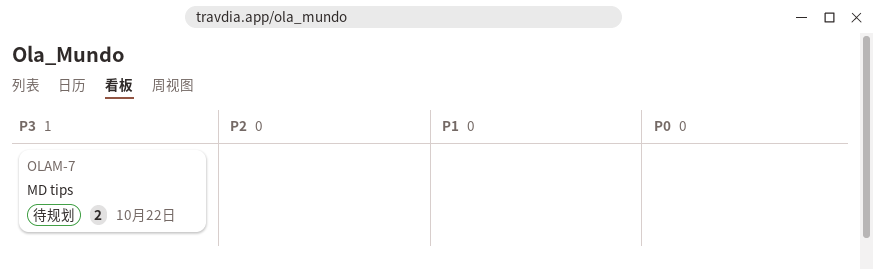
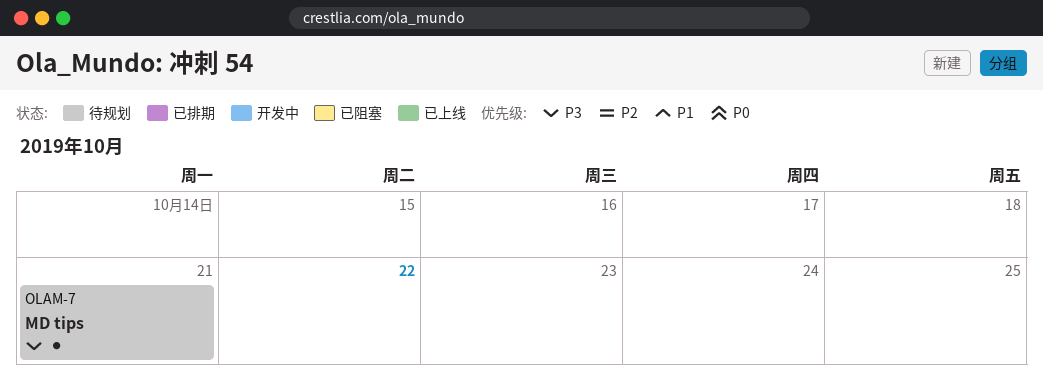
OLAM-7, estimate: 2 -> 1
OLAM-7, due: Oct 22 -> Oct 21

